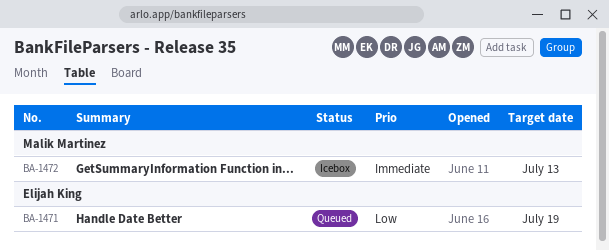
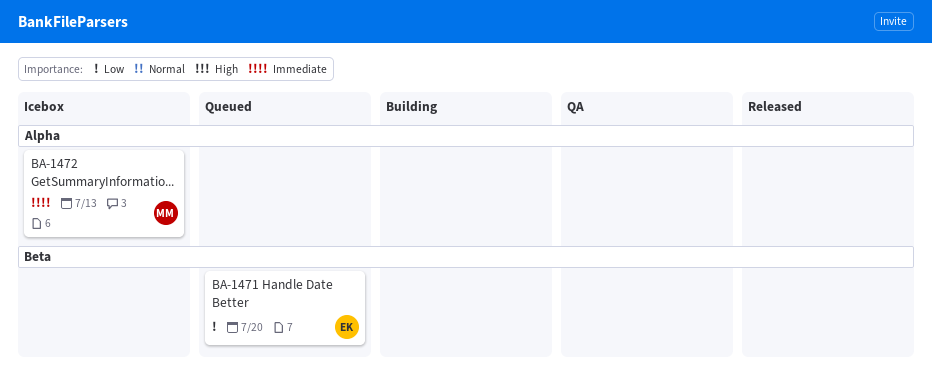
BA-1471, due: Jul 19 -> Jul 20

